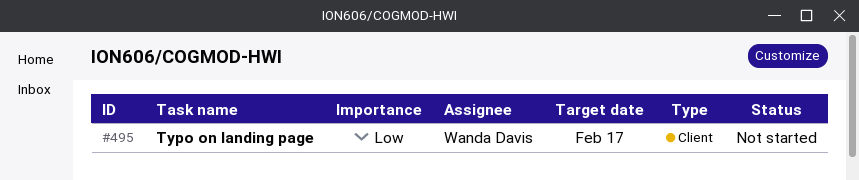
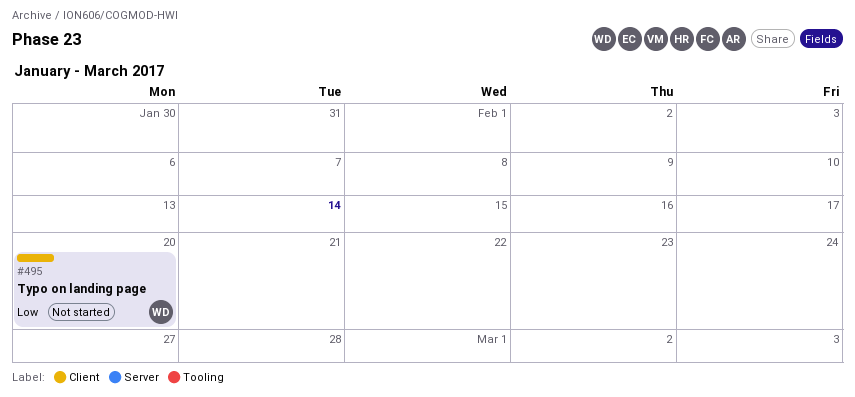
#495, due: Feb 17 -> Feb 20

